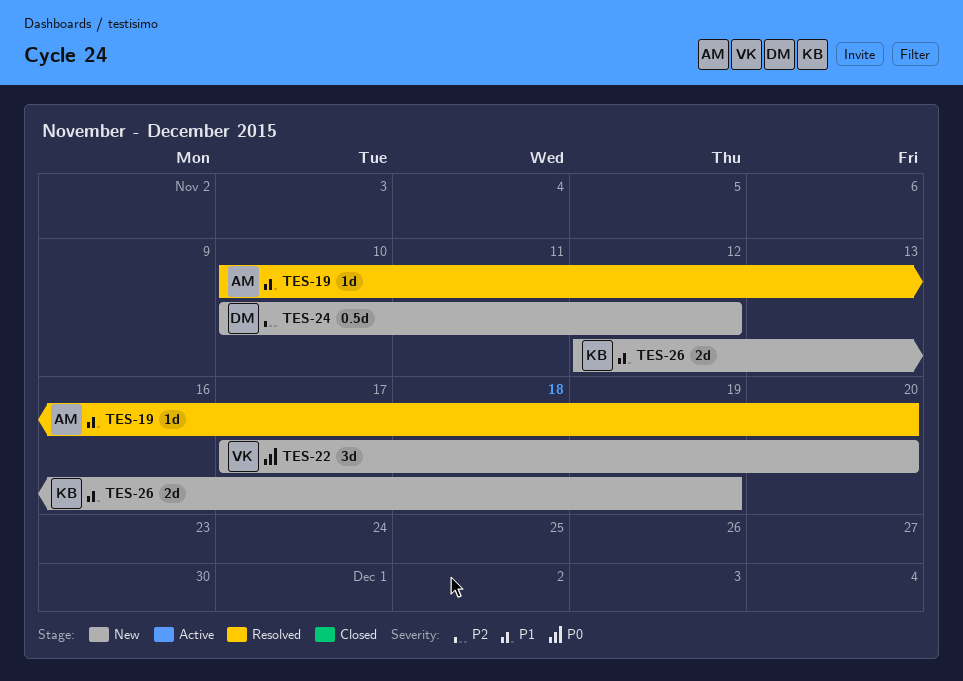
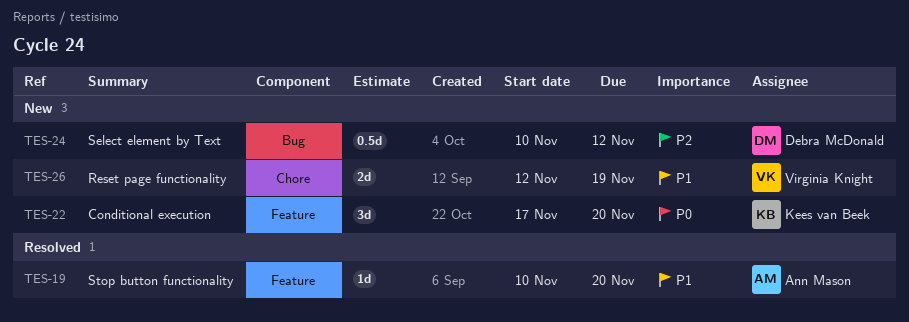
TES-22, owner: Virginia Knight -> Kees van Beek
TES-26, owner: Kees van Beek -> Virginia Knight

